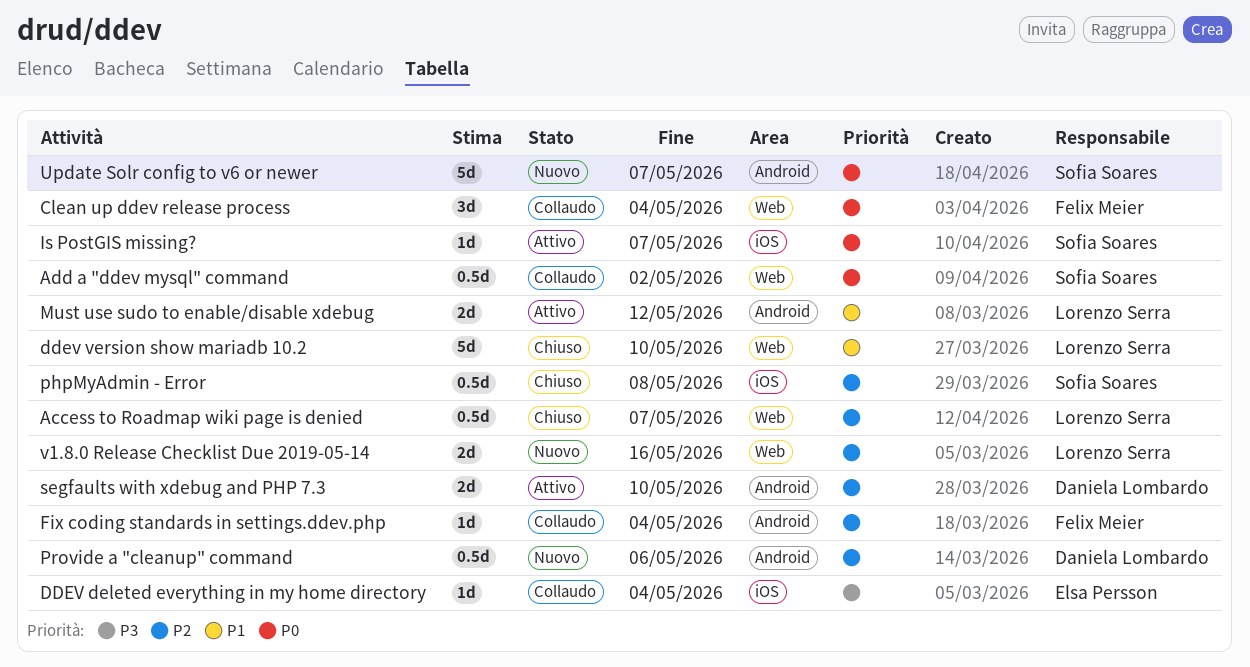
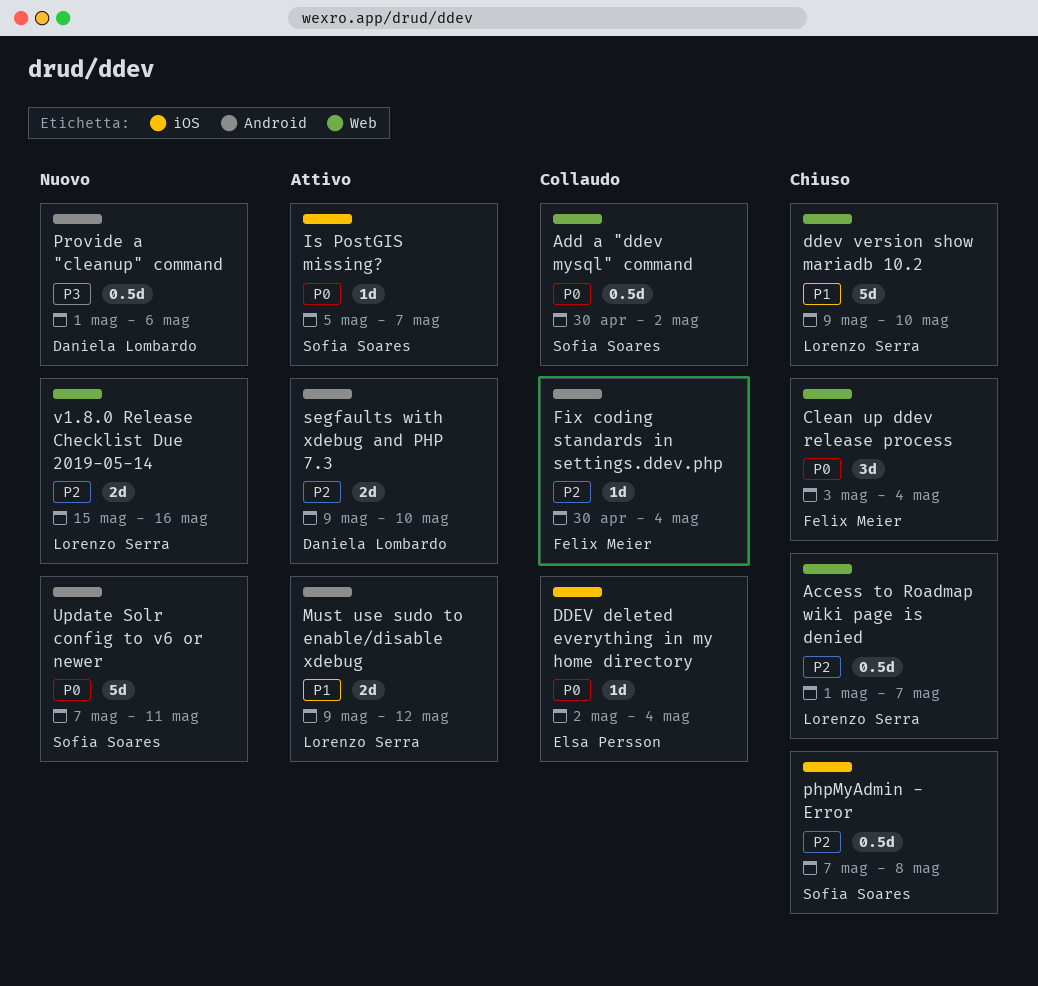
Clean up ddev release process, status: Collaudo -> Chiuso
DDEV deleted everything in my home directory, priority: P3 -> P0
Provide a "cleanup" command, priority: P2 -> P3
Update Solr config to v6 or newer, due: May 7 -> May 11

